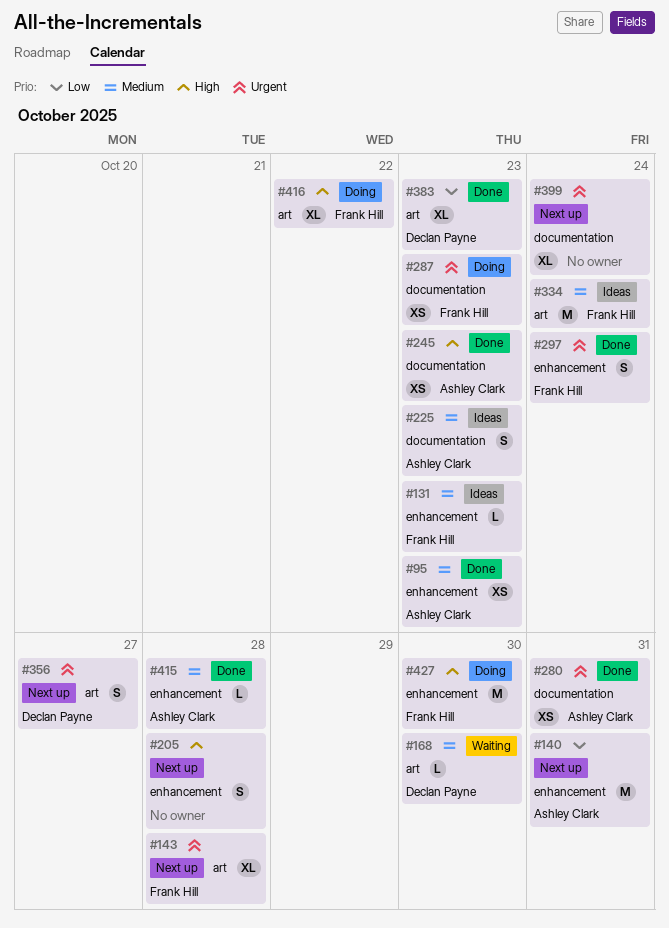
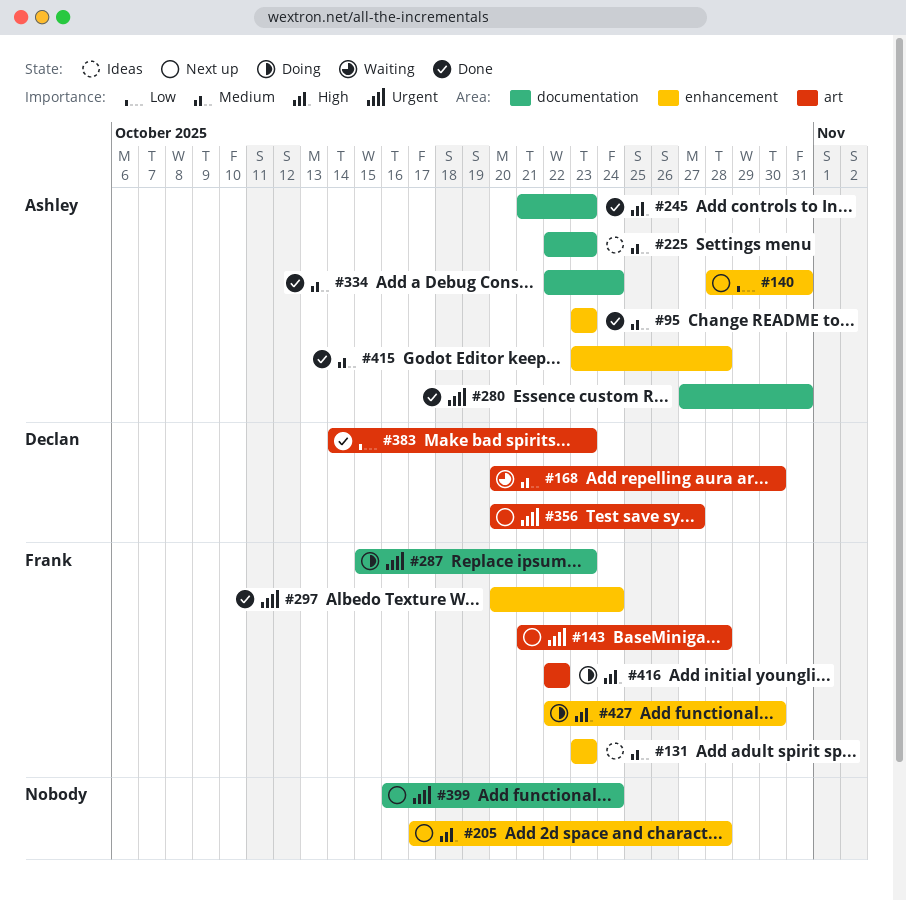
#334, status: Ideas -> Done
#334, owner: Frank Hill -> Ashley Clark
#334, label: art -> documentation

